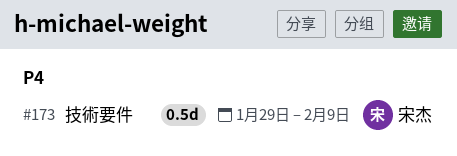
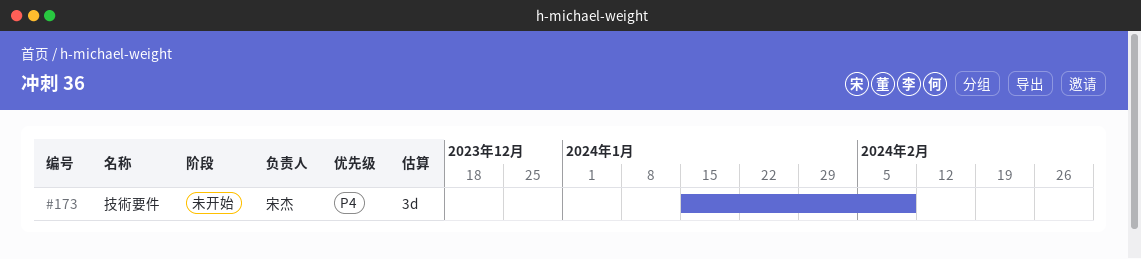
#173, estimate: 0.5d -> 3d
#173, start: Jan 29 -> Jan 15

